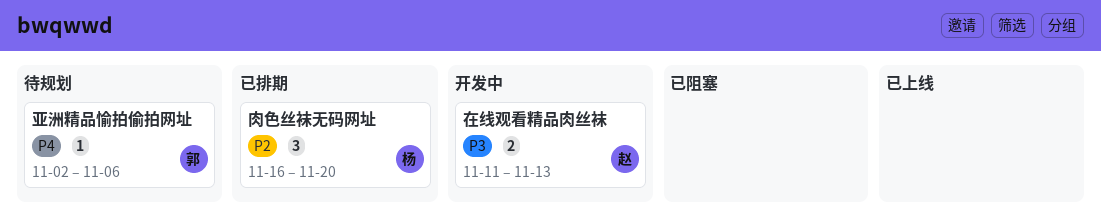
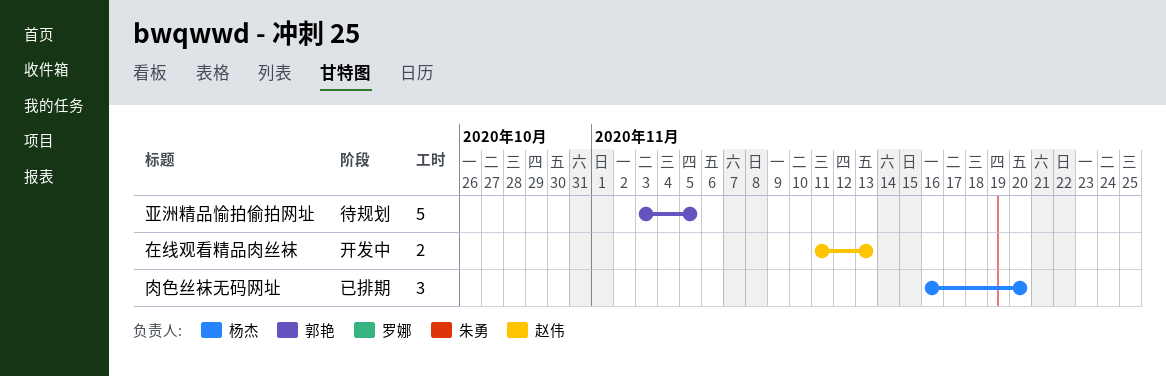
亚洲精品愉拍偷拍网址, estimate: 1 -> 5
亚洲精品愉拍偷拍网址, start: Nov 2 -> Nov 3
亚洲精品愉拍偷拍网址, due: Nov 6 -> Nov 5

